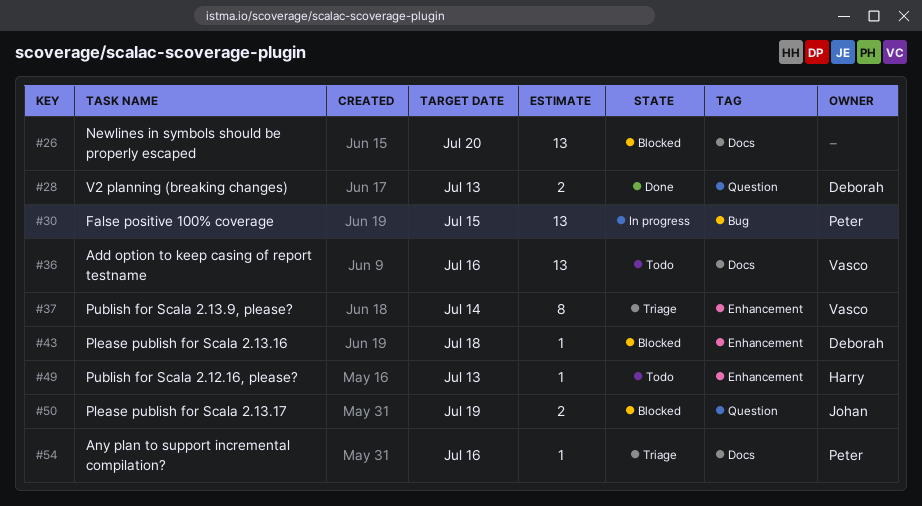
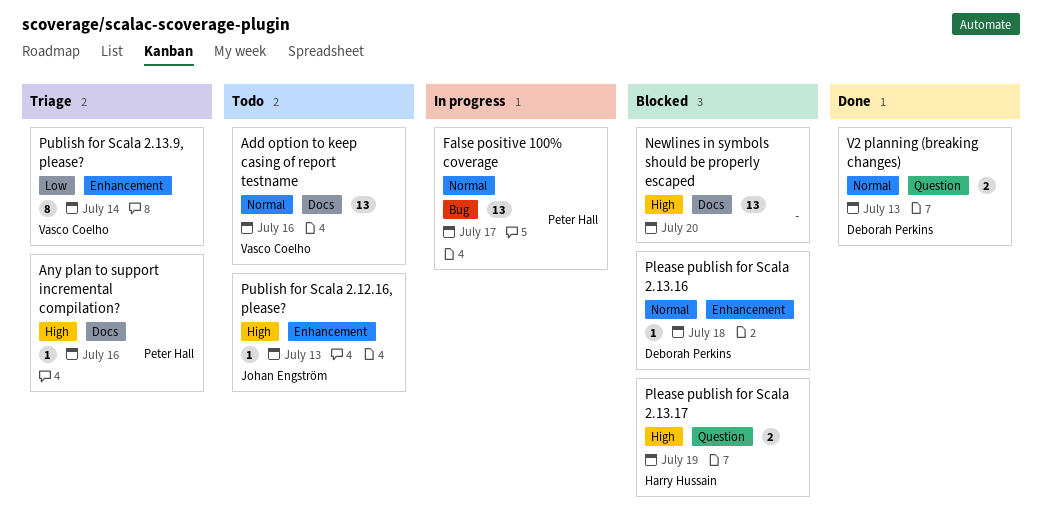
False positive 100% coverage, due: Jul 15 -> Jul 17
Please publish for Scala 2.13.17, owner: Johan Engström -> Harry Hussain
Publish for Scala 2.12.16, please?, owner: Harry Hussain -> Johan Engström

